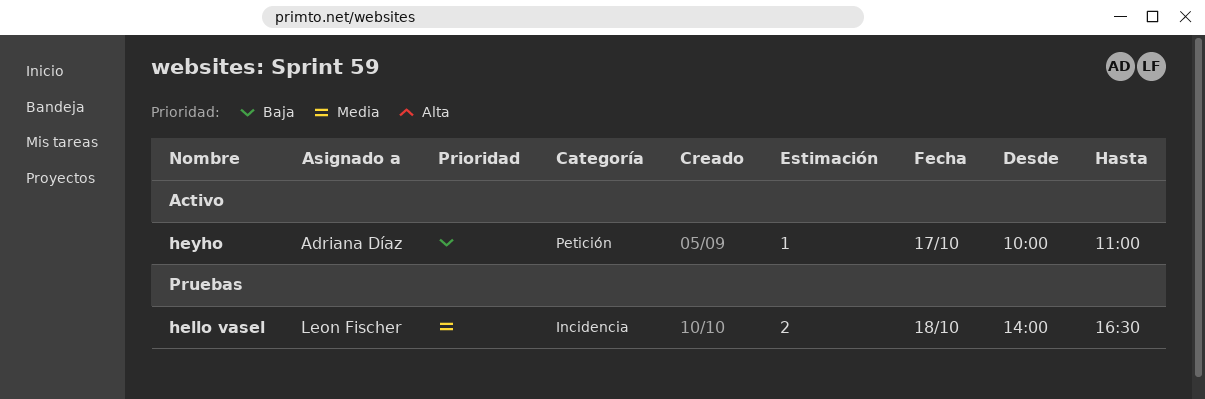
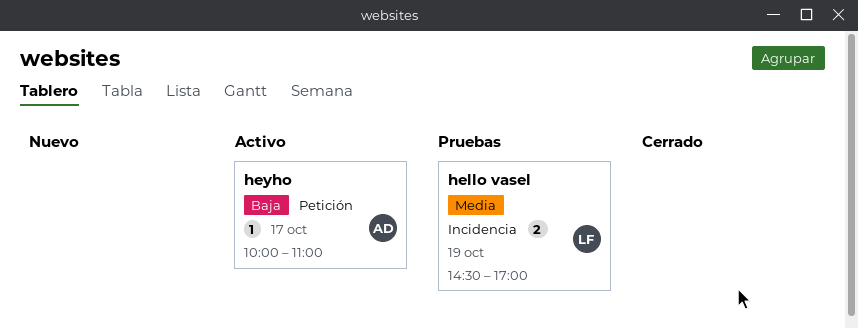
hello vasel, day: Oct 18 -> Oct 19
hello vasel, begins: 14:00 -> 14:30
hello vasel, ends: 16:30 -> 17:00

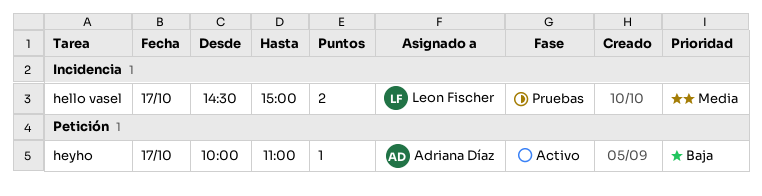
hello vasel, day: Oct 19 -> Oct 17
hello vasel, ends: 17:00 -> 15:00

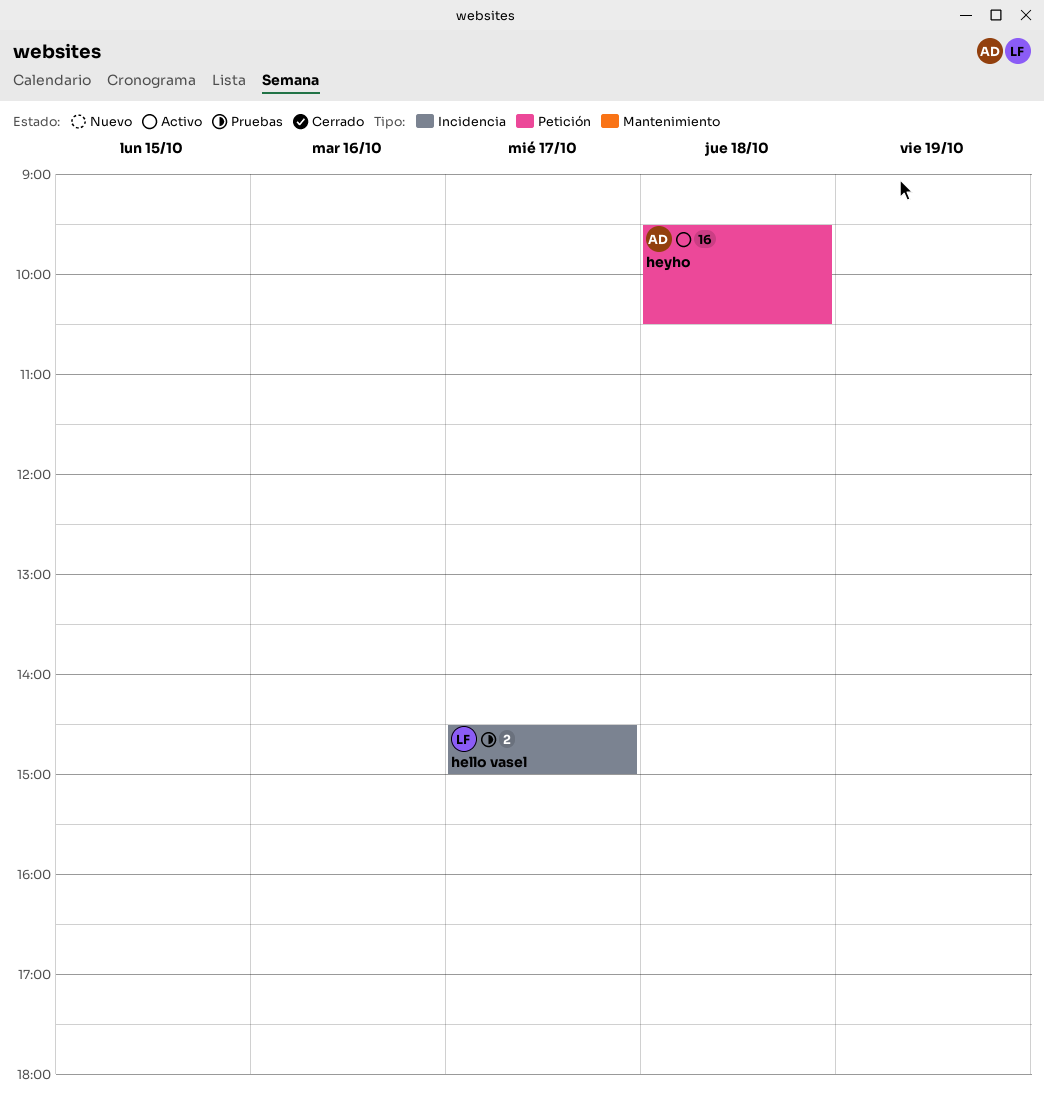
heyho, estimate: 1 -> 16
heyho, day: Oct 17 -> Oct 18
heyho, begins: 10:00 -> 09:30
heyho, ends: 11:00 -> 10:30

